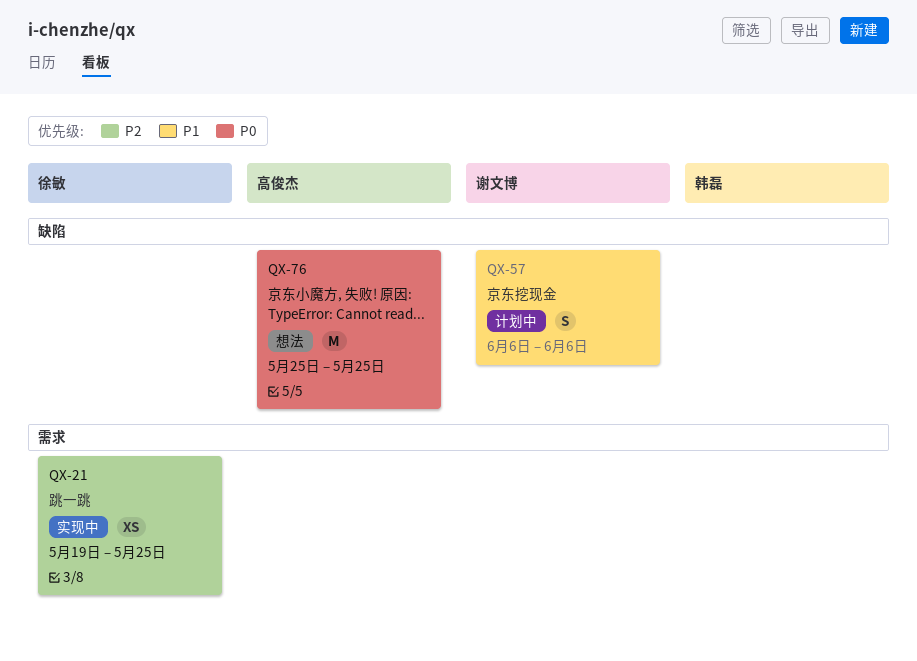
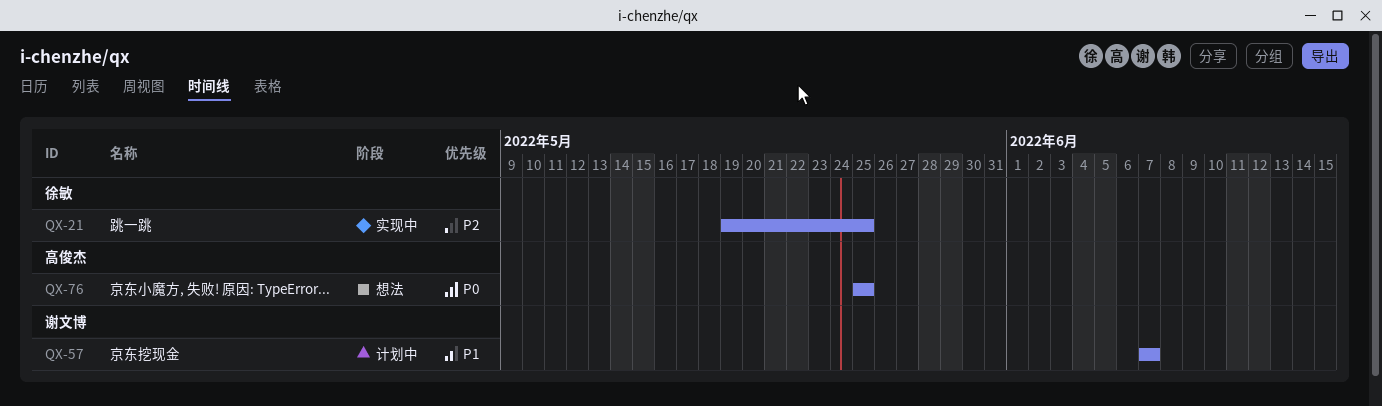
QX-57, start: Jun 6 -> Jun 7
QX-57, due: Jun 6 -> Jun 7

